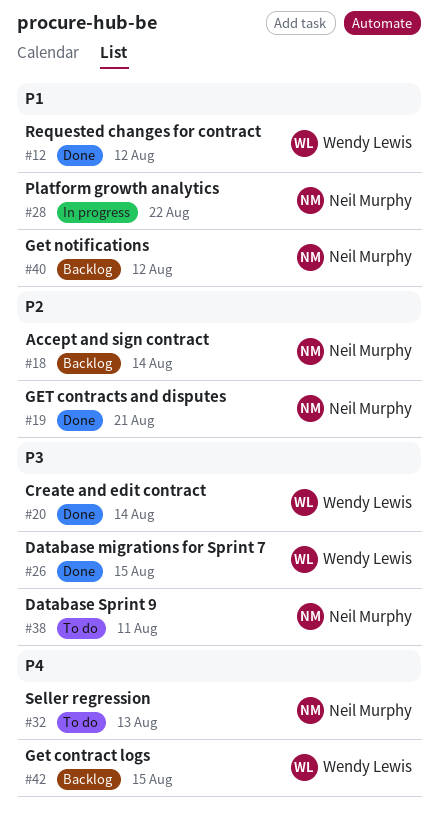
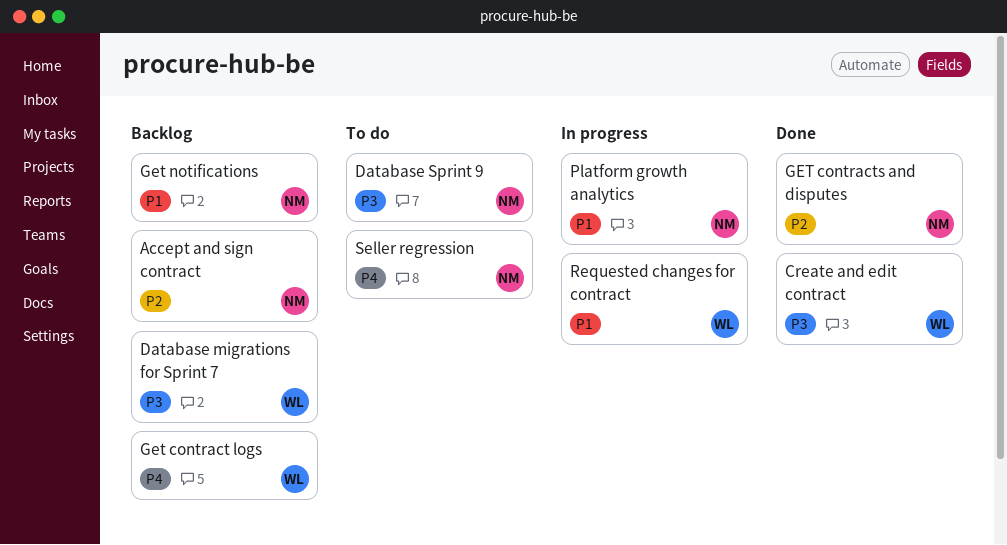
Database migrations for Sprint 7, status: Done -> Backlog
Requested changes for contract, status: Done -> In progress

